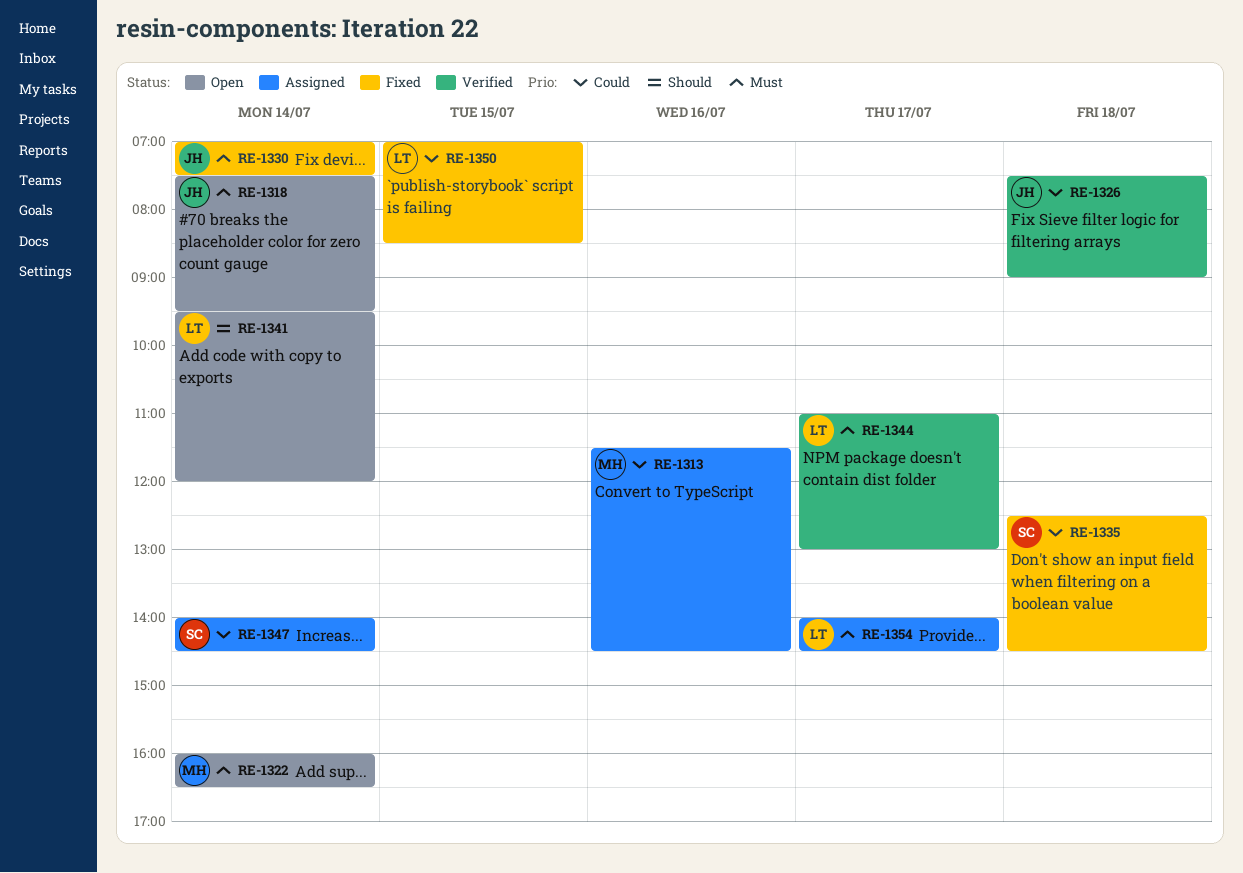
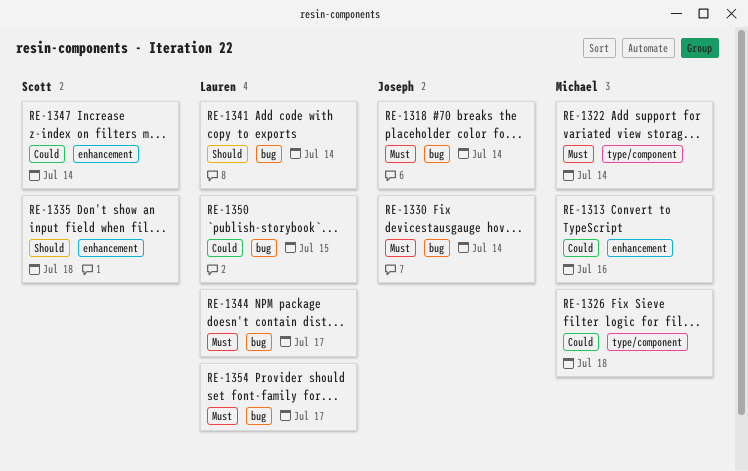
RE-1326, owner: Joseph -> Michael
RE-1335, priority: Could -> Should

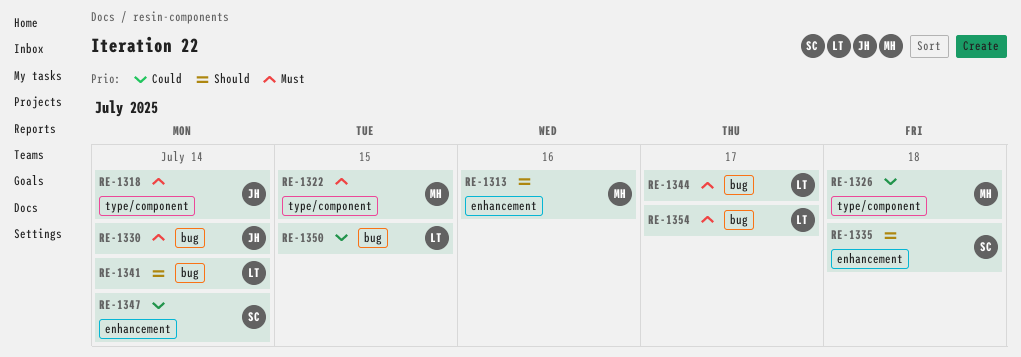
RE-1313, priority: Could -> Should
RE-1318, label: bug -> type/component
RE-1322, day: Jul 14 -> Jul 15

